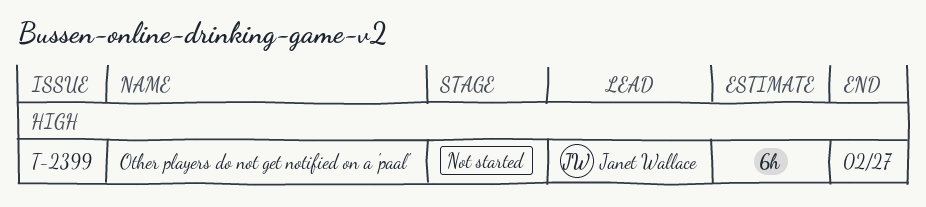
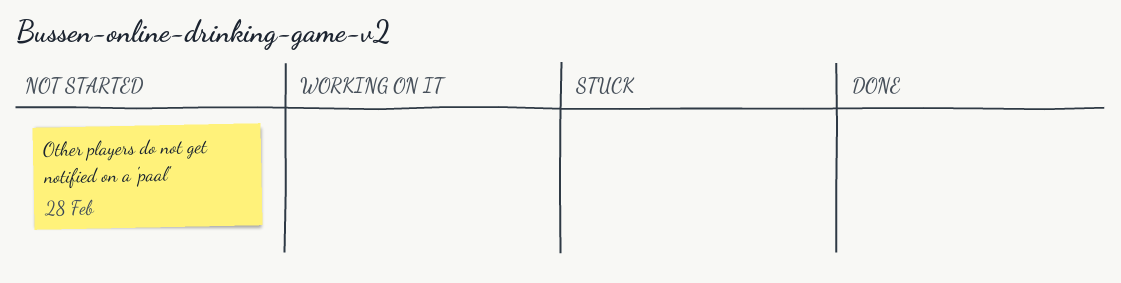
Other players do not get notified on a 'paal', due: Feb 27 -> Feb 28

